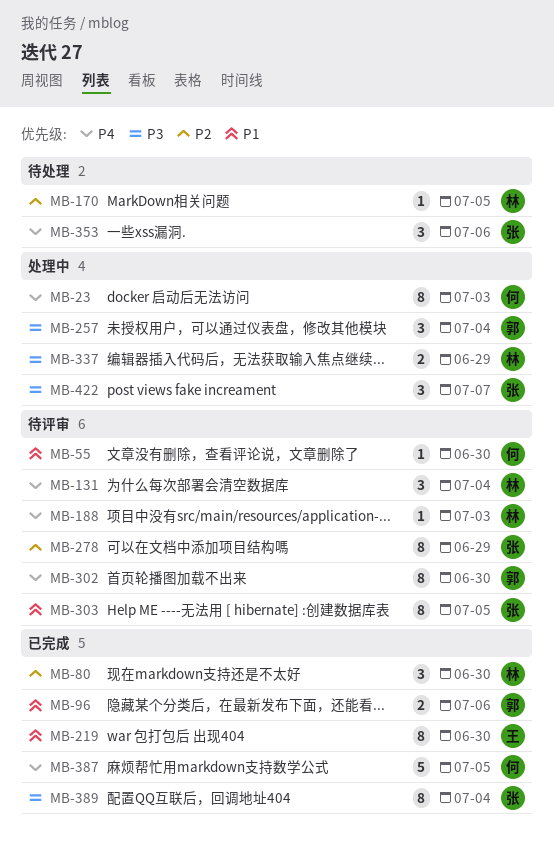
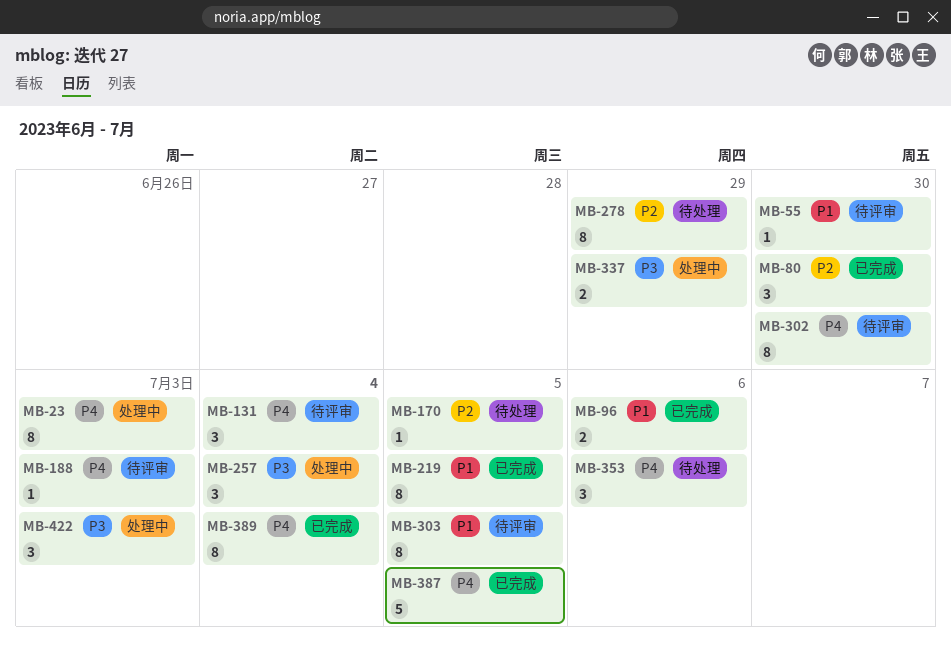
MB-219, due: Jun 30 -> Jul 5
MB-278, status: 待评审 -> 待处理
MB-389, priority: P3 -> P4
MB-422, due: Jul 7 -> Jul 3

